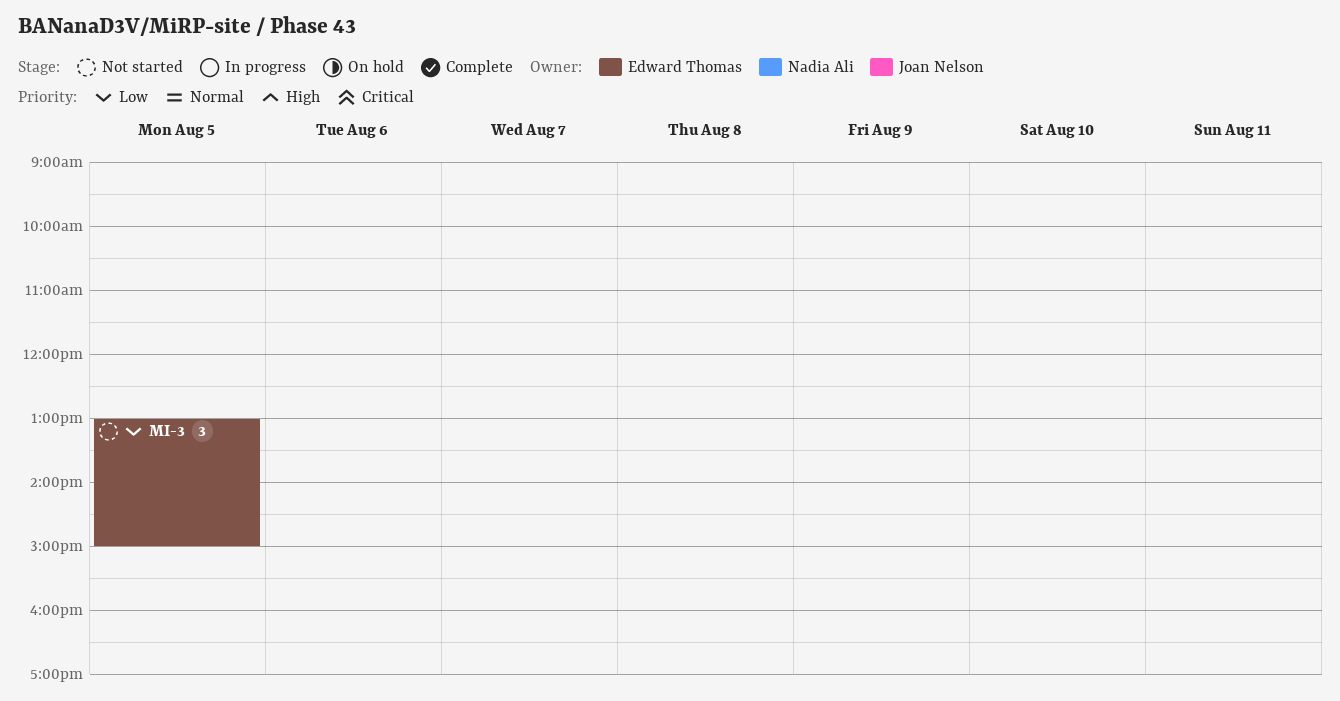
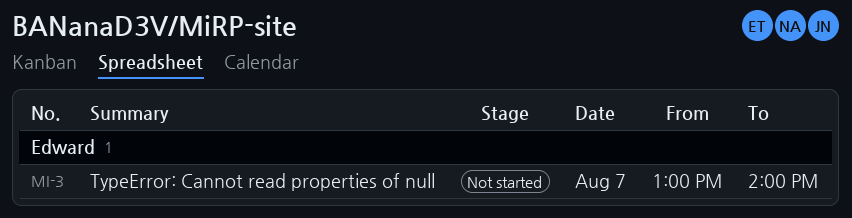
MI-3, day: Aug 5 -> Aug 7
MI-3, ends: 15:00 -> 14:00

